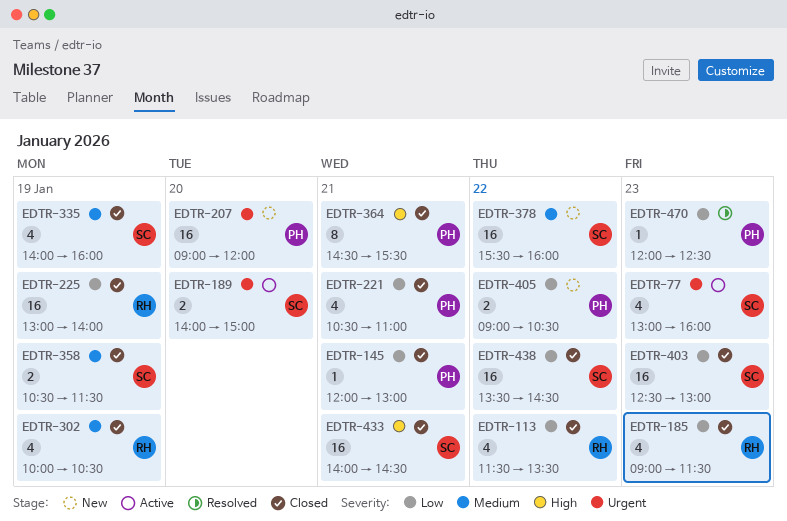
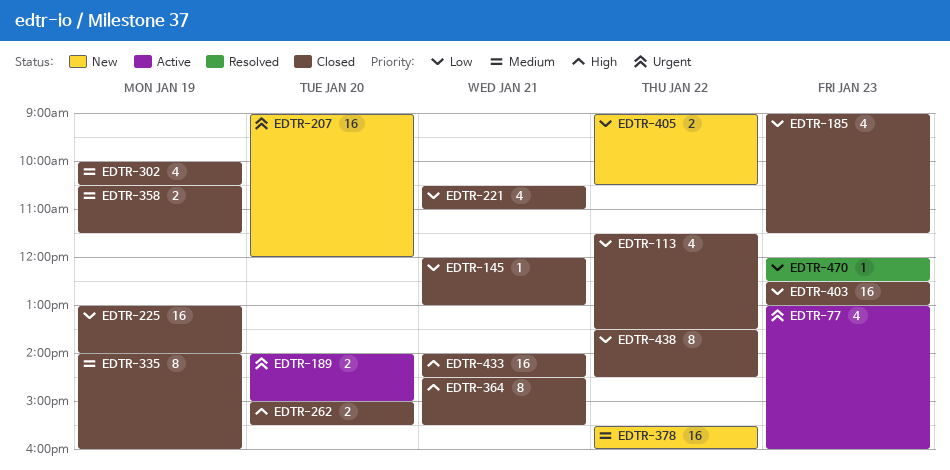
EDTR-262: none -> present
EDTR-335, estimate: 4 -> 8
EDTR-438, estimate: 16 -> 8

